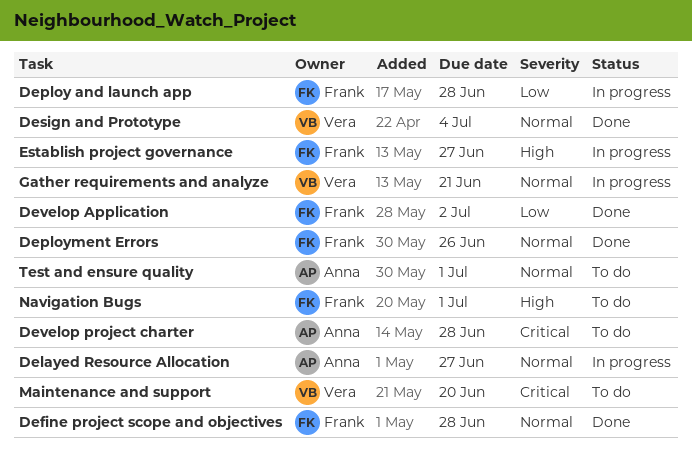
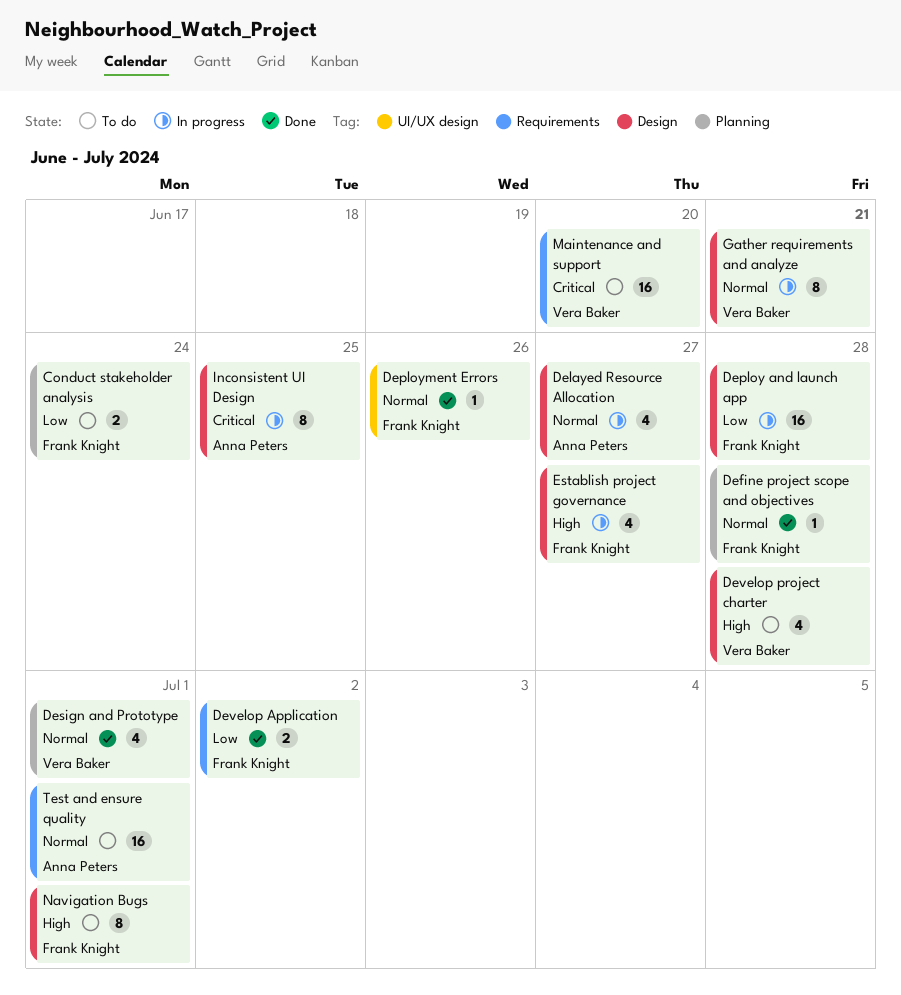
Conduct stakeholder analysis: none -> present
Design and Prototype, due: Jul 4 -> Jul 1
Develop project charter, owner: Anna Peters -> Vera Baker
Develop project charter, priority: Critical -> High
Inconsistent UI Design: none -> present

